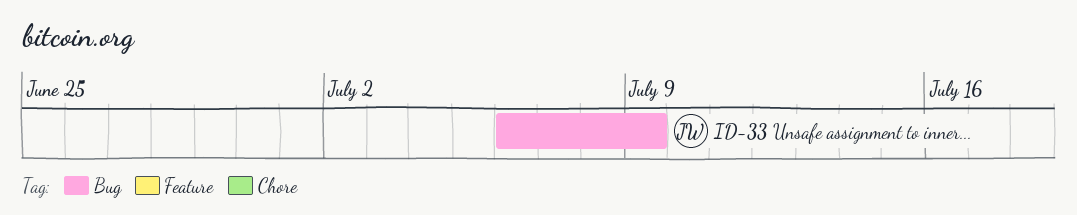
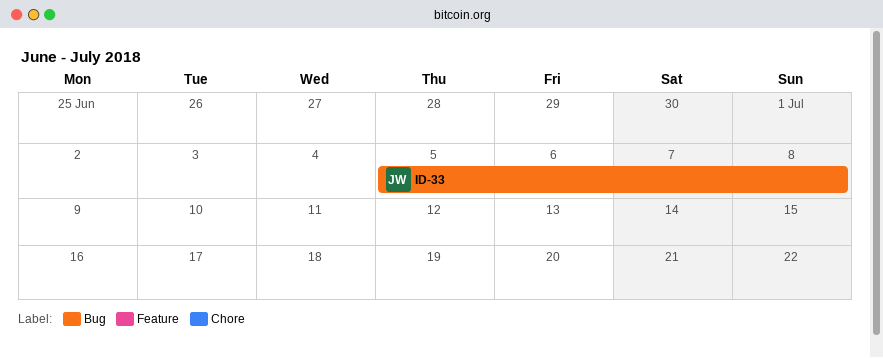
ID-33, start: Jul 6 -> Jul 5
ID-33, due: Jul 9 -> Jul 8

